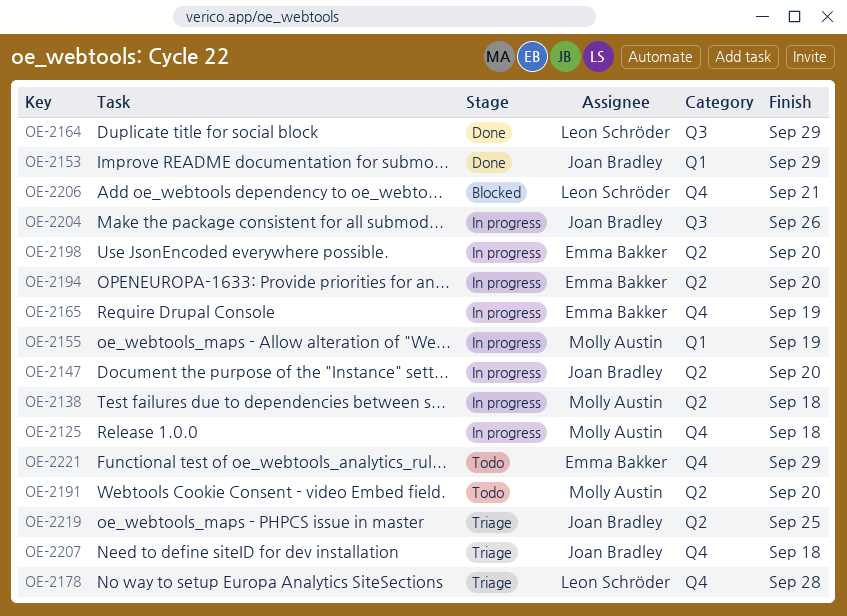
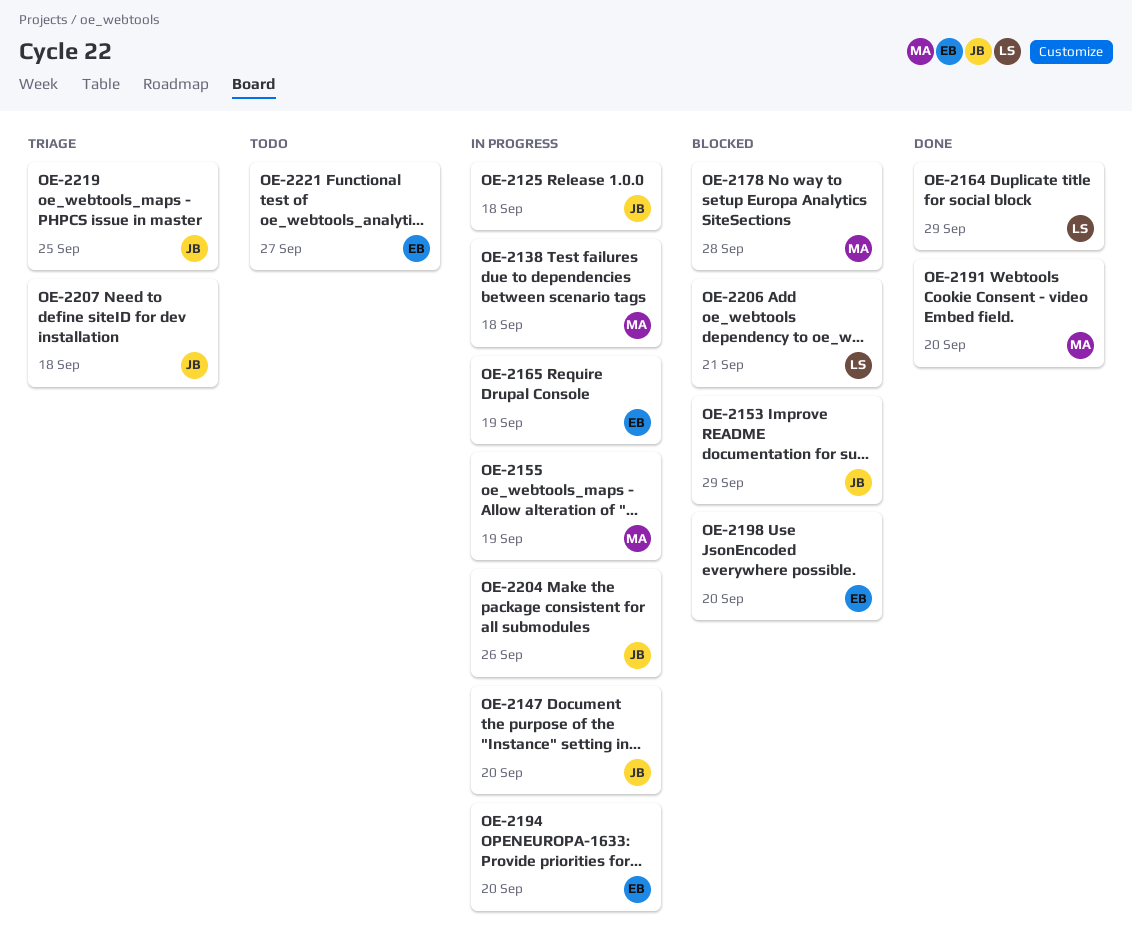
OE-2125, owner: Molly Austin -> Joan Bradley
OE-2153, status: Done -> Blocked
OE-2178, status: Triage -> Blocked
OE-2178, owner: Leon Schröder -> Molly Austin
OE-2191, status: Todo -> Done
OE-2198, status: In progress -> Blocked
OE-2221, due: Sep 29 -> Sep 27

